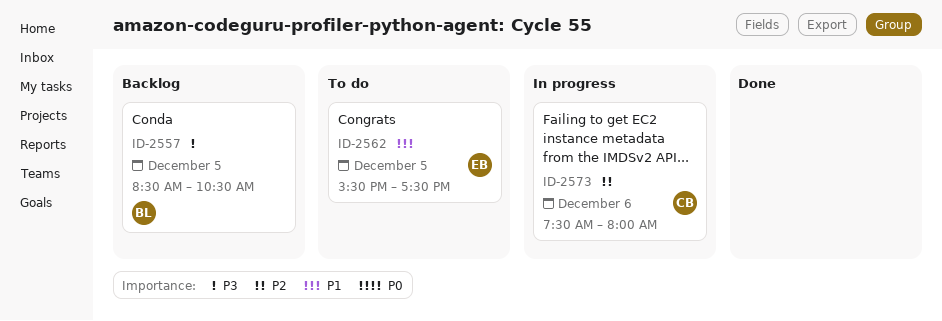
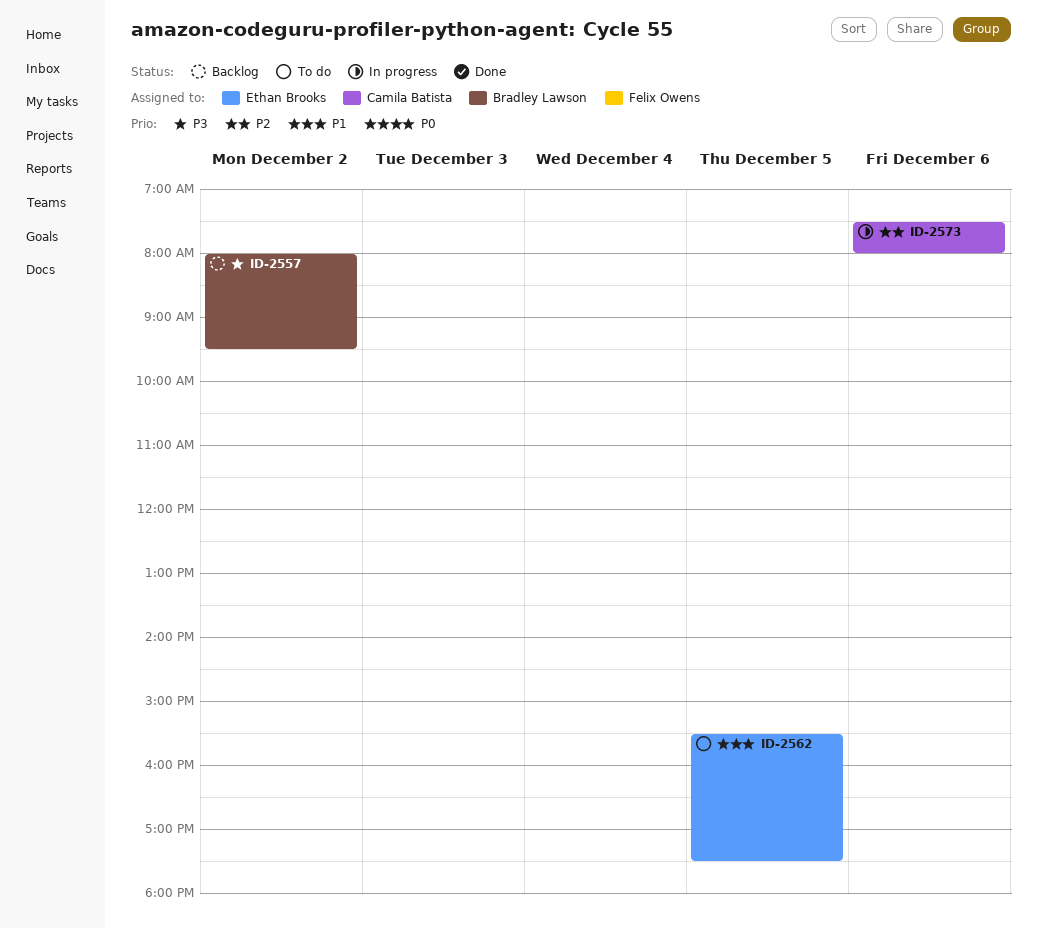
ID-2557, day: Dec 5 -> Dec 2
ID-2557, begins: 08:30 -> 08:00
ID-2557, ends: 10:30 -> 09:30

